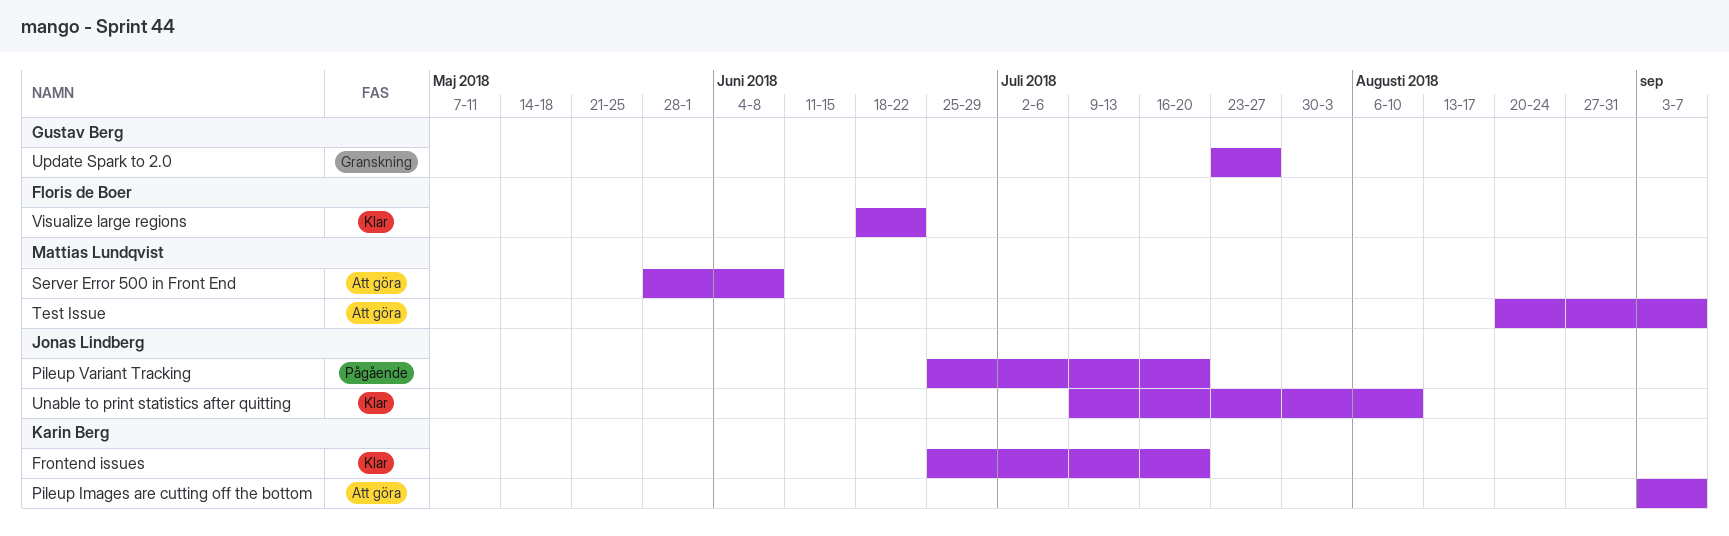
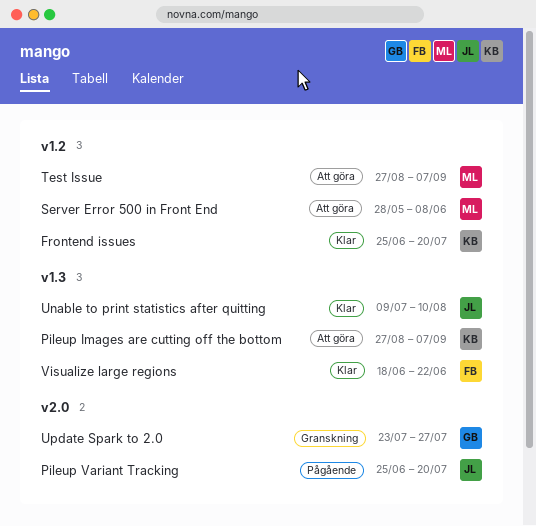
Pileup Images are cutting off the bottom, start: Sep 3 -> Aug 27
Test Issue, start: Aug 20 -> Aug 27

